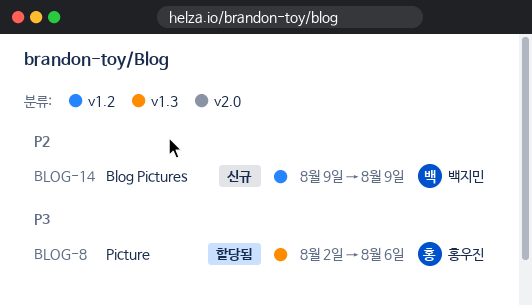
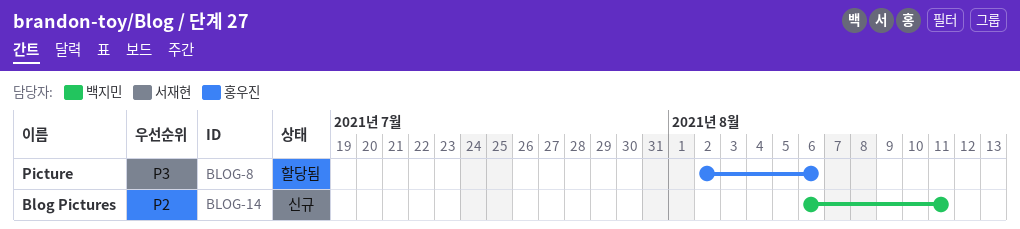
BLOG-14, start: Aug 9 -> Aug 6
BLOG-14, due: Aug 9 -> Aug 11

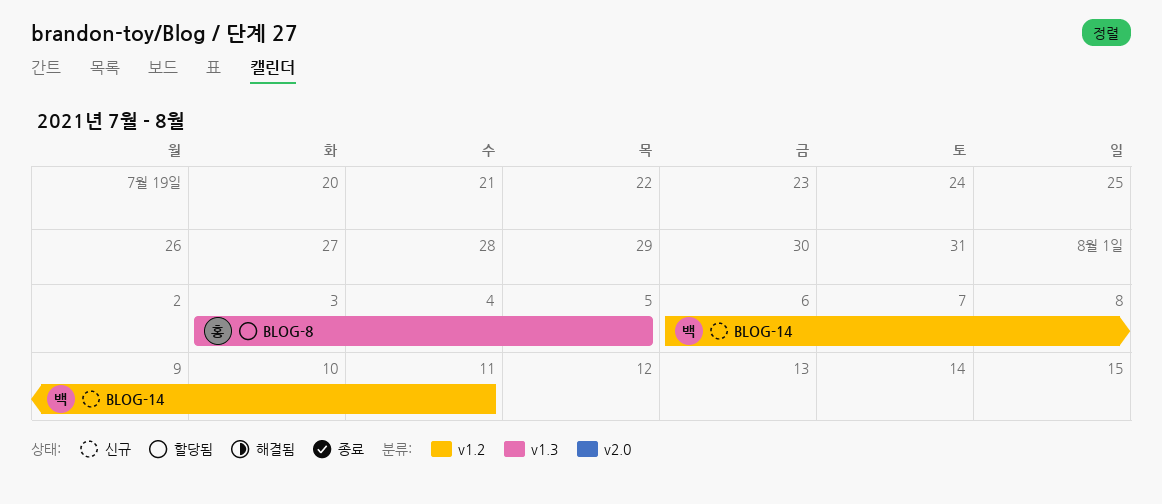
BLOG-8, start: Aug 2 -> Aug 3
BLOG-8, due: Aug 6 -> Aug 5

